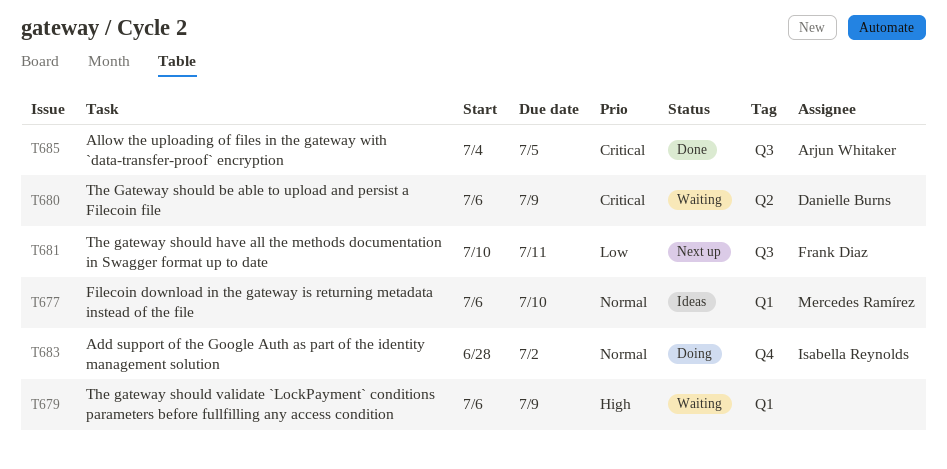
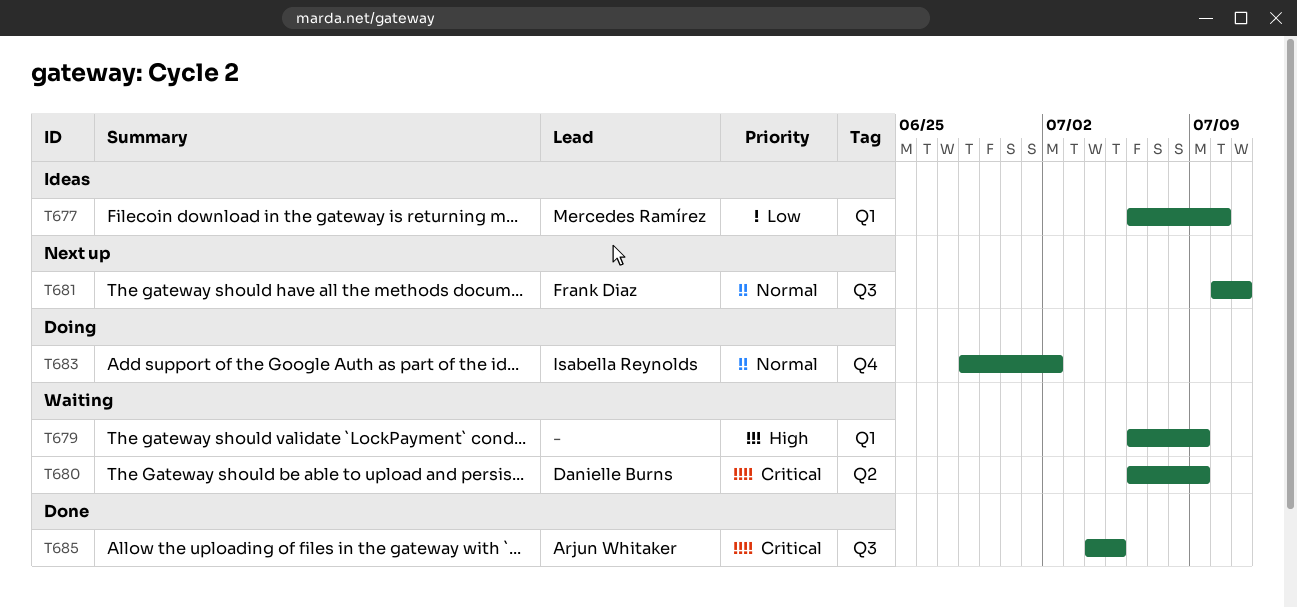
T677, priority: Normal -> Low
T681, priority: Low -> Normal

